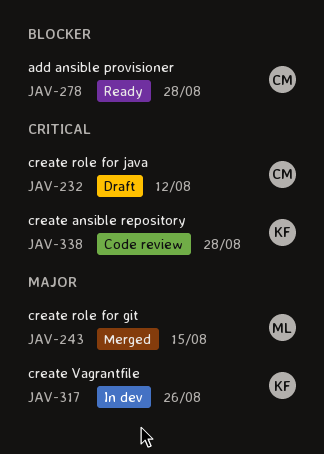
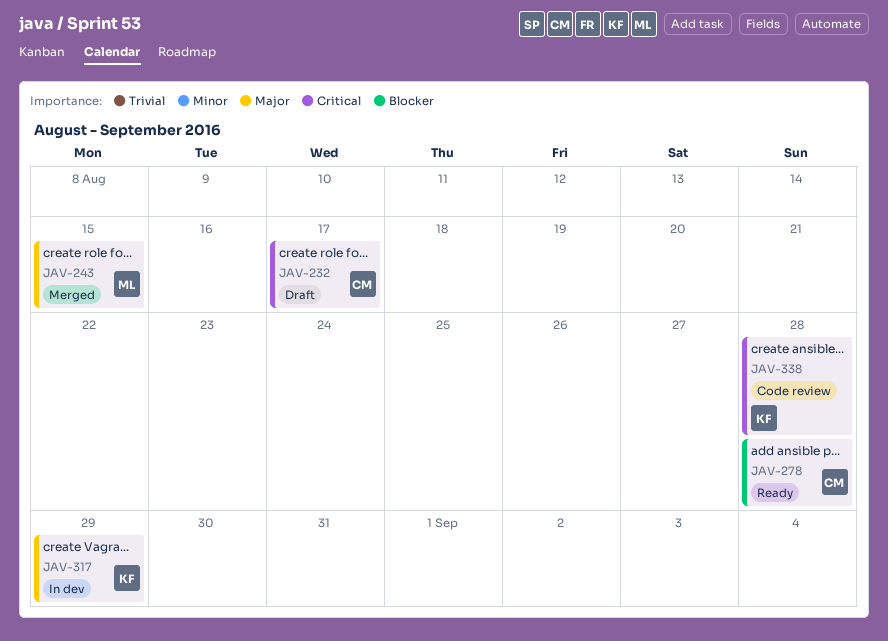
JAV-232, due: Aug 12 -> Aug 17
JAV-317, due: Aug 26 -> Aug 29

